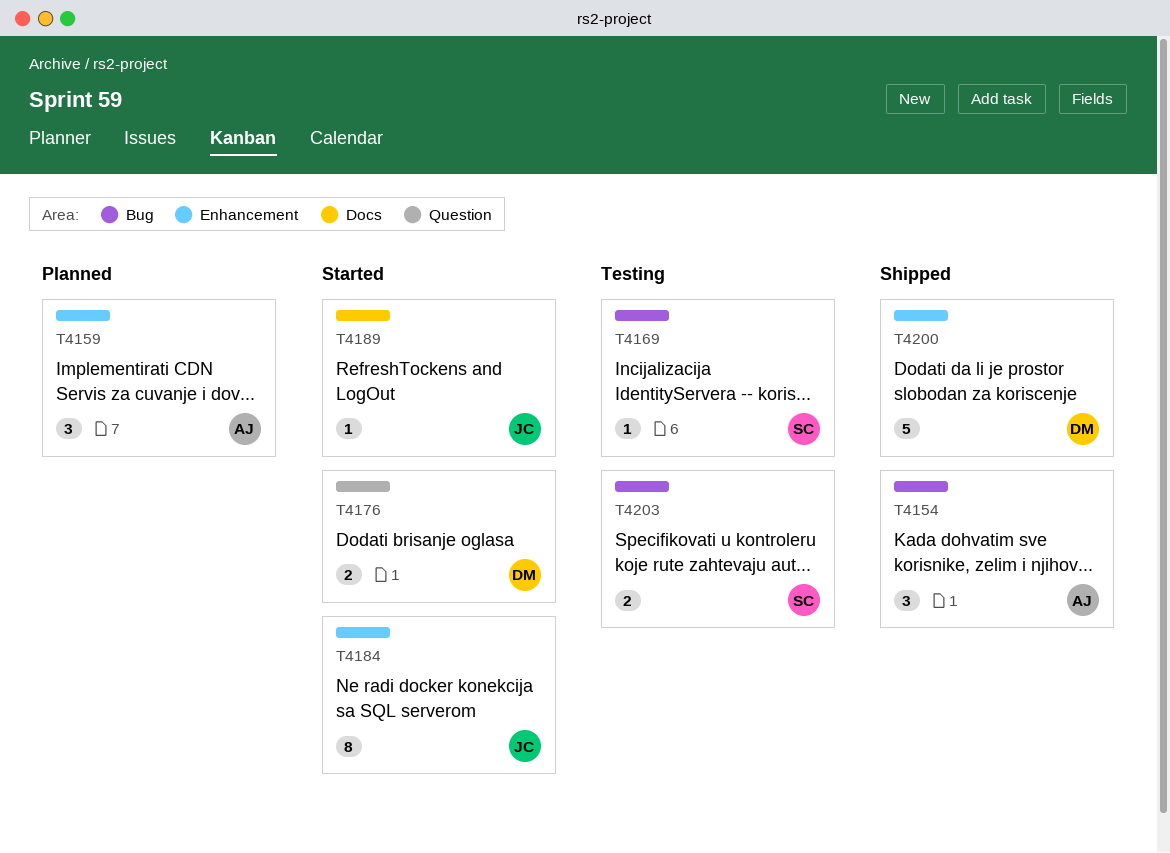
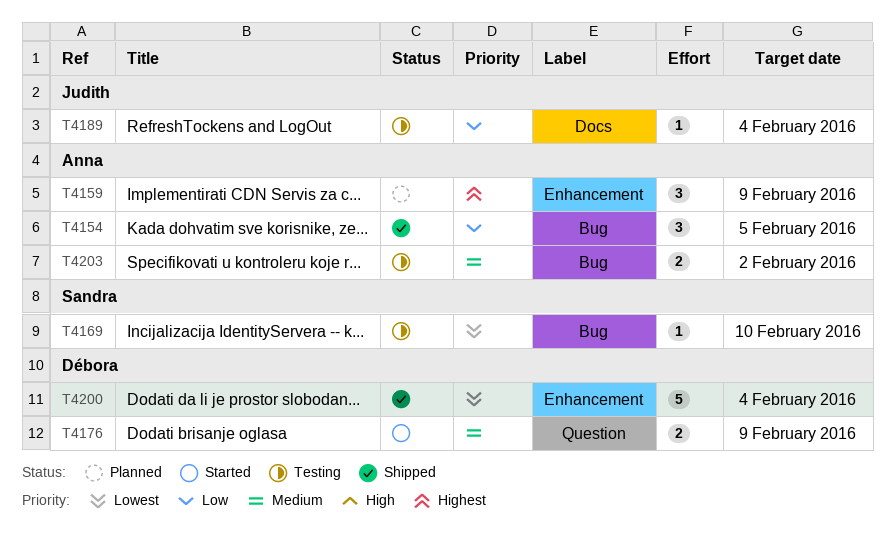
T4184: present -> none
T4189, status: Started -> Testing
T4203, owner: Sandra -> Anna

